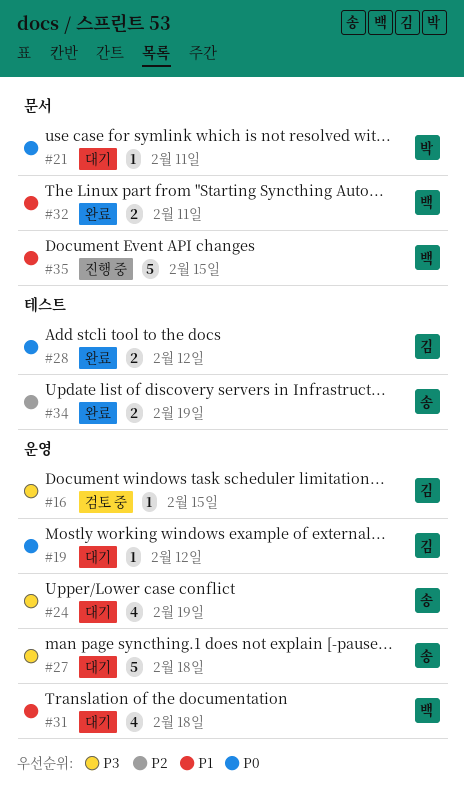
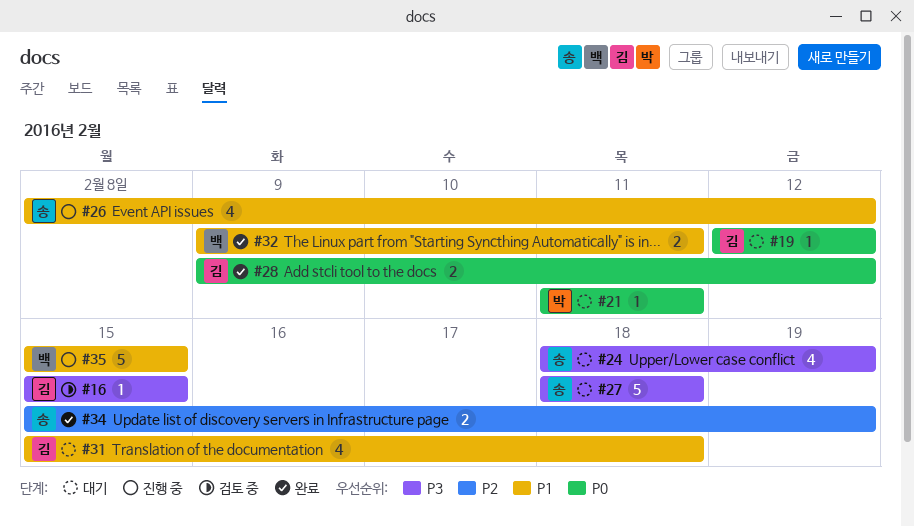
#26: none -> present
#31, owner: 백 -> 김

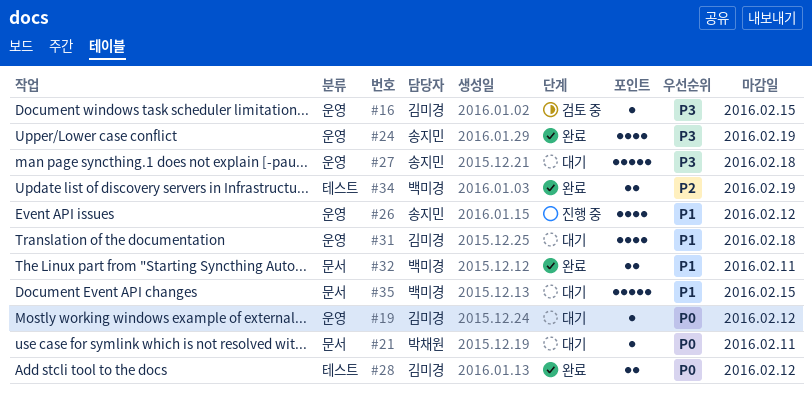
#24, status: 대기 -> 완료
#34, owner: 송지민 -> 백미경
#35, status: 진행 중 -> 대기

